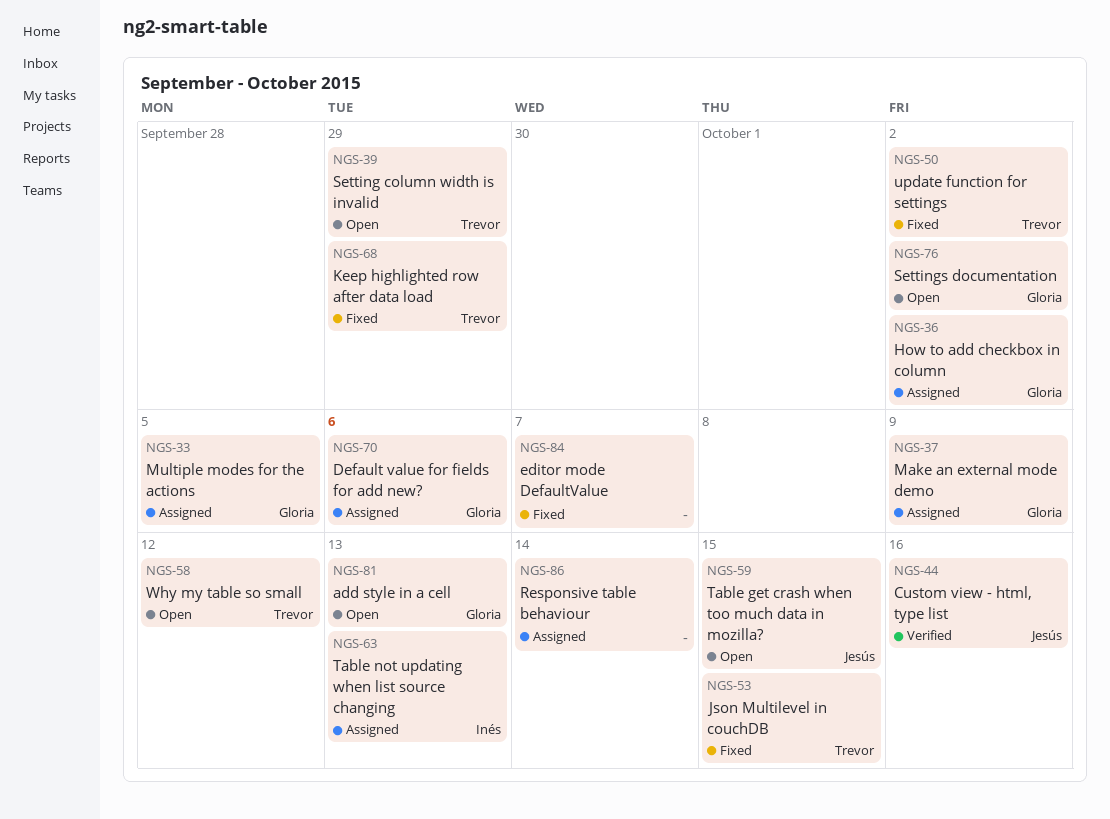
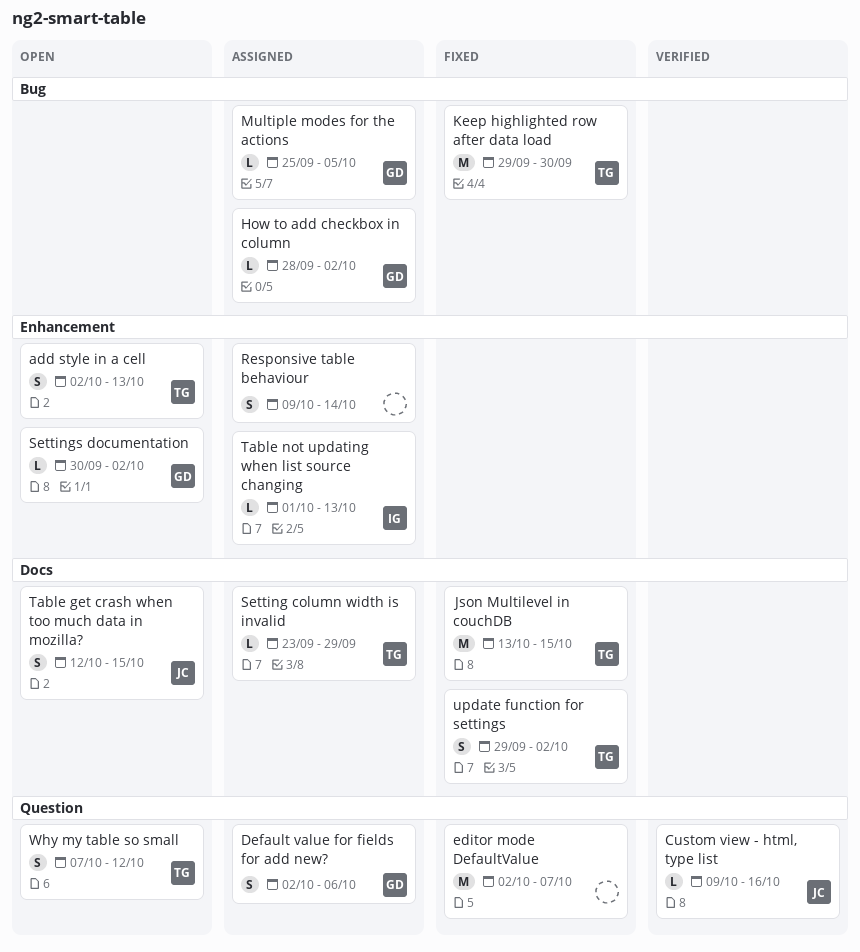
add style in a cell, owner: Gloria -> Trevor
Keep highlighted row after data load, due: Sep 29 -> Sep 30
Make an external mode demo: present -> none
Setting column width is invalid, status: Open -> Assigned

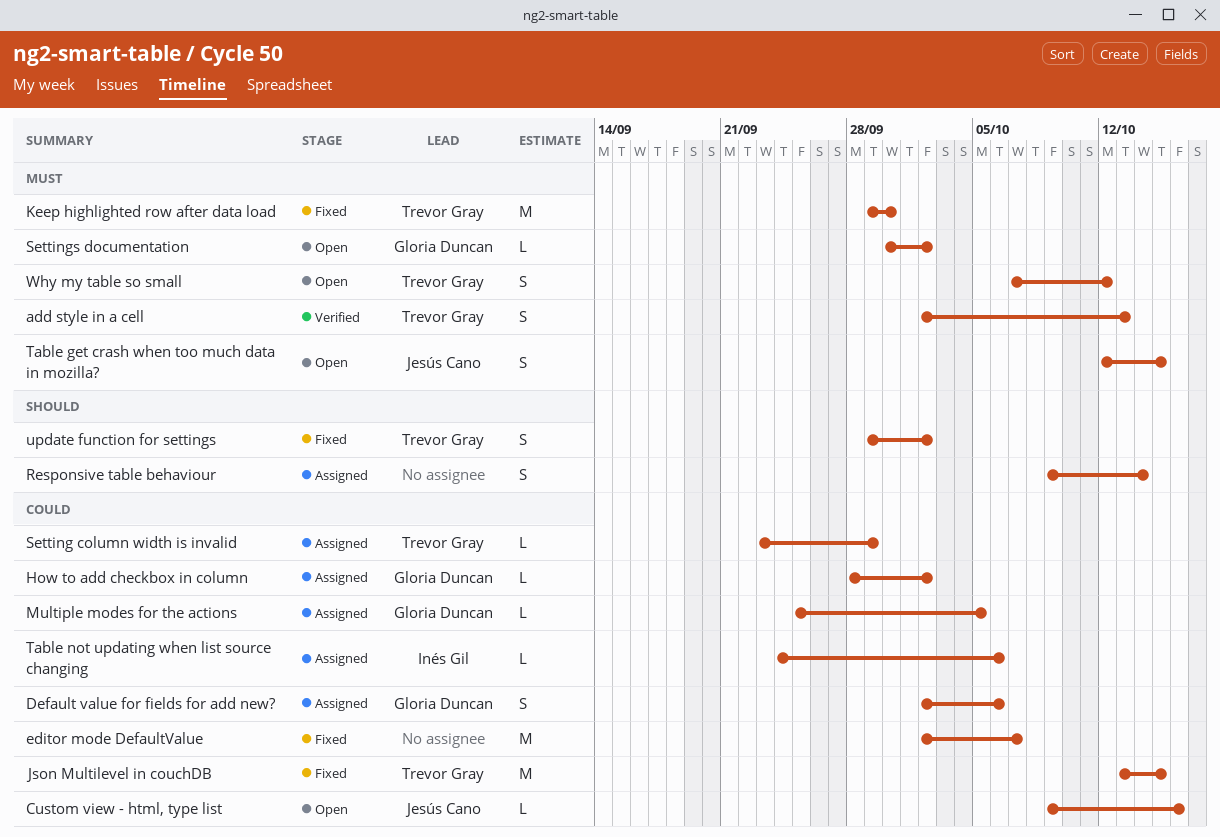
add style in a cell, status: Open -> Verified
Custom view - html, type list, status: Verified -> Open
Table not updating when list source changing, start: Oct 1 -> Sep 24
Table not updating when list source changing, due: Oct 13 -> Oct 6

